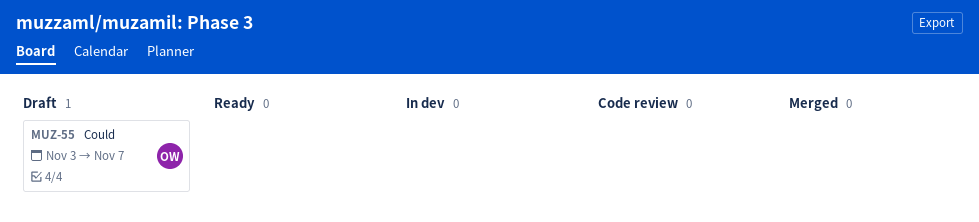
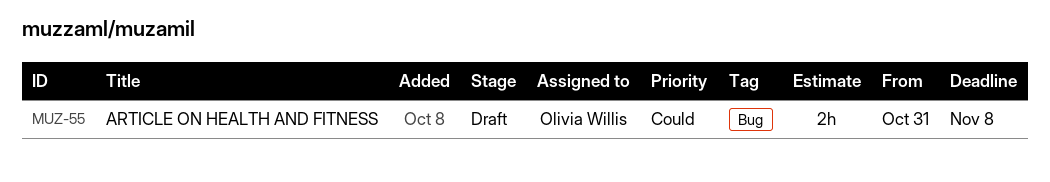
MUZ-55, start: Nov 3 -> Oct 31
MUZ-55, due: Nov 7 -> Nov 8

